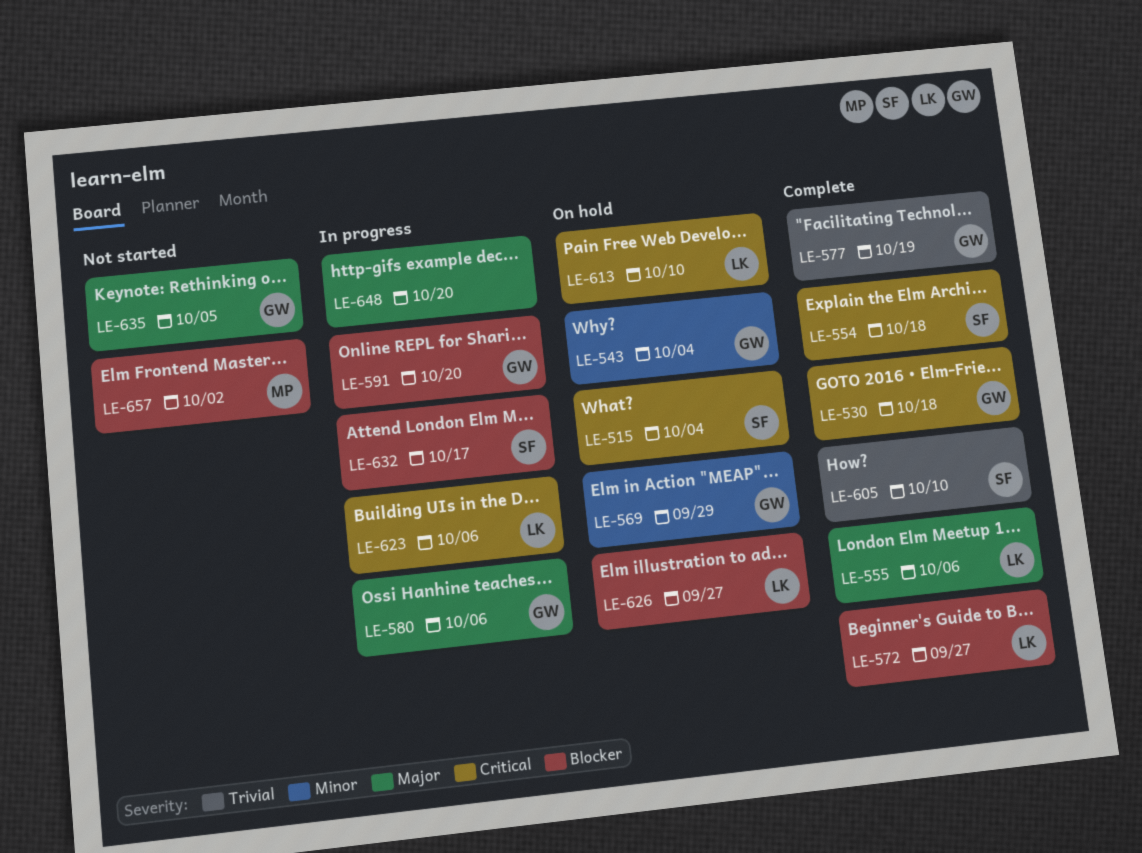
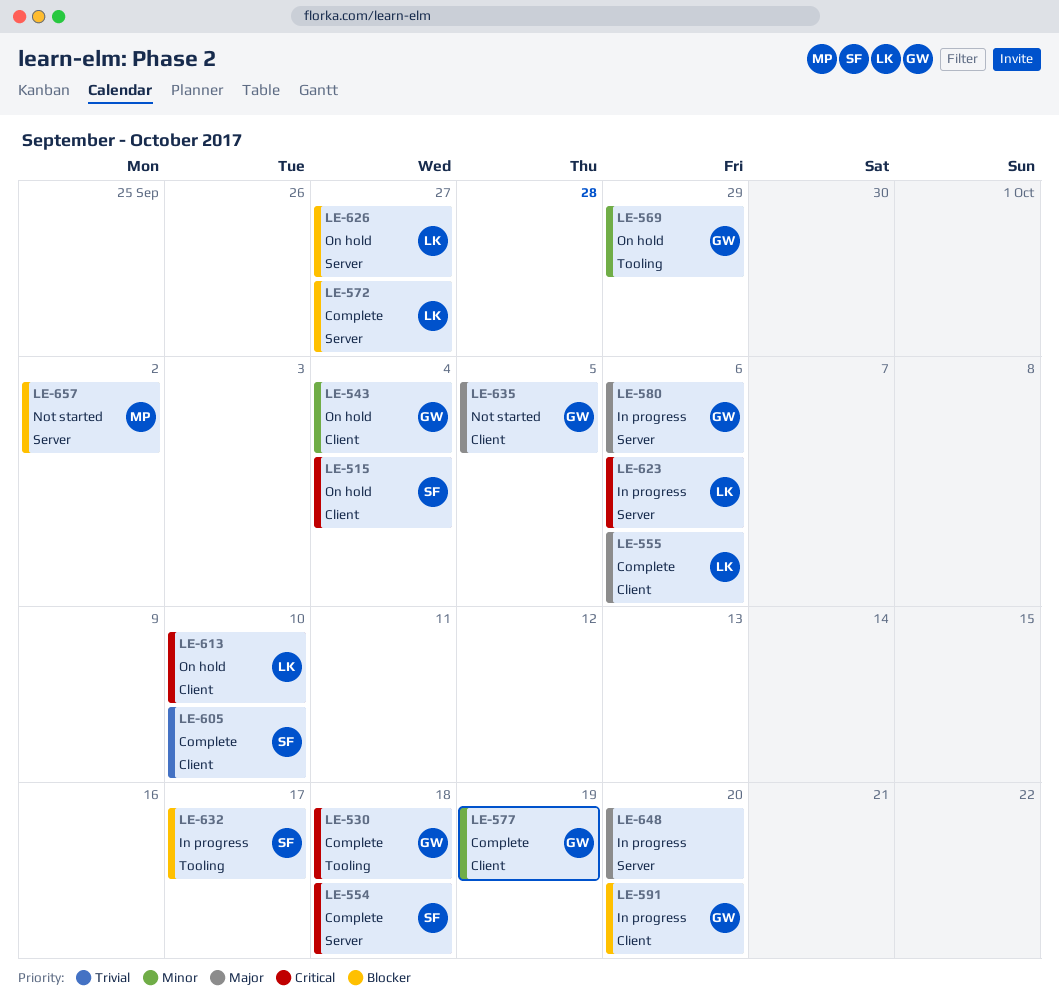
LE-577, priority: Trivial -> Minor

